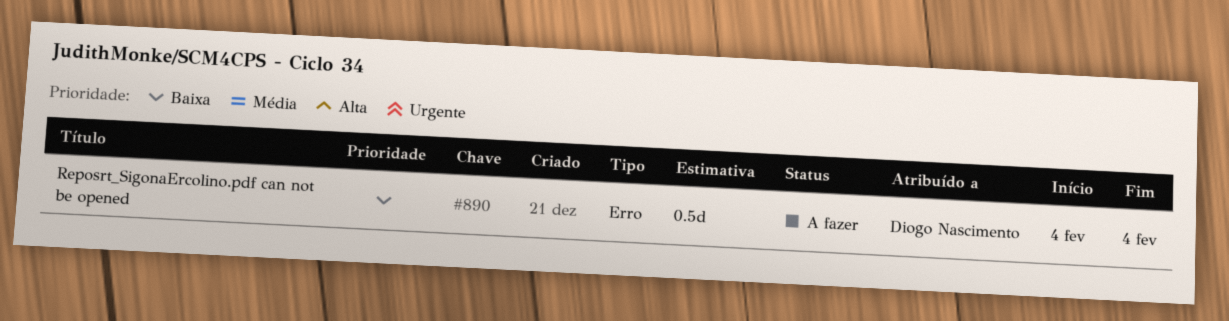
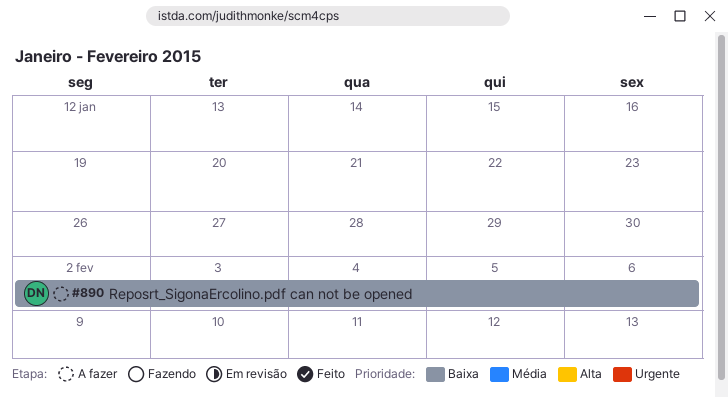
#890, start: Feb 4 -> Feb 2
#890, due: Feb 4 -> Feb 6

